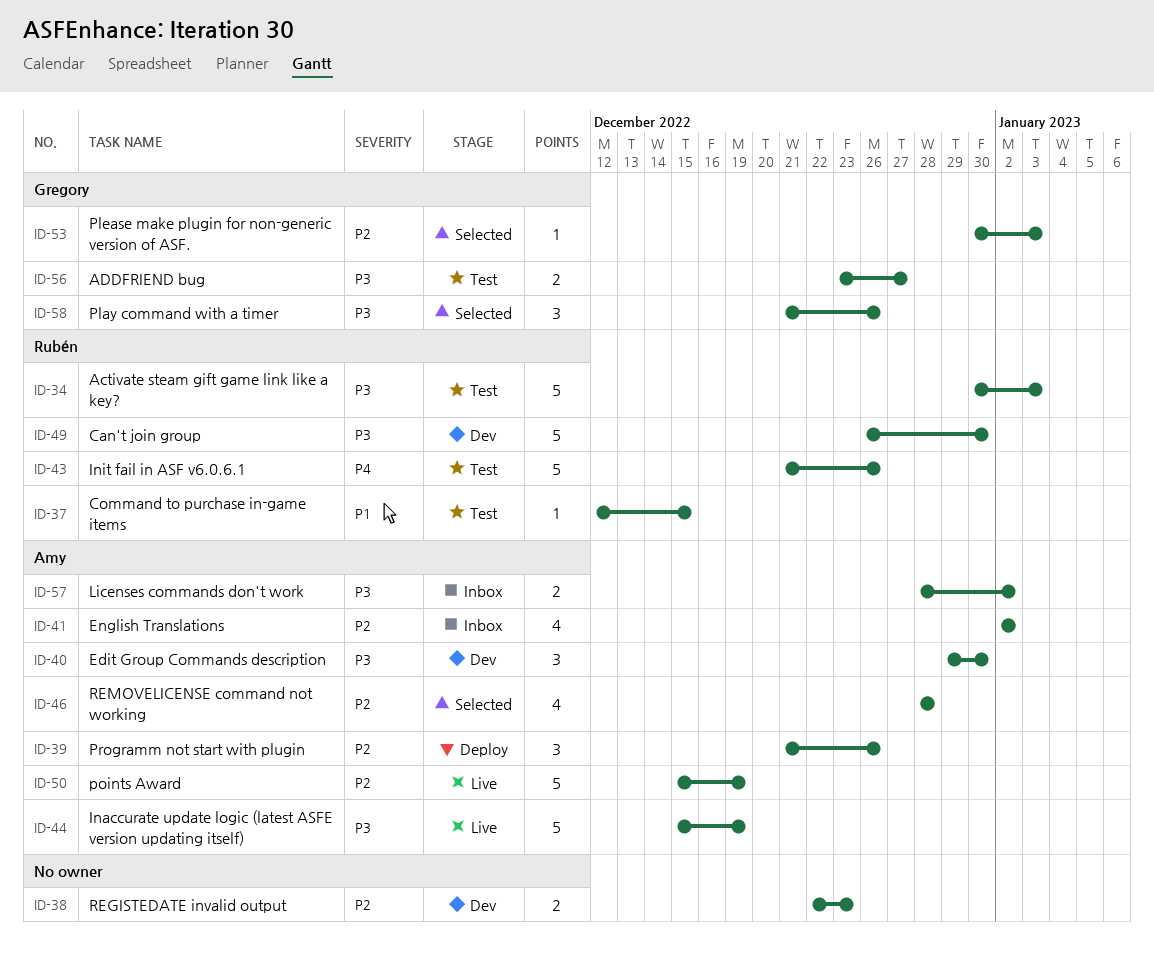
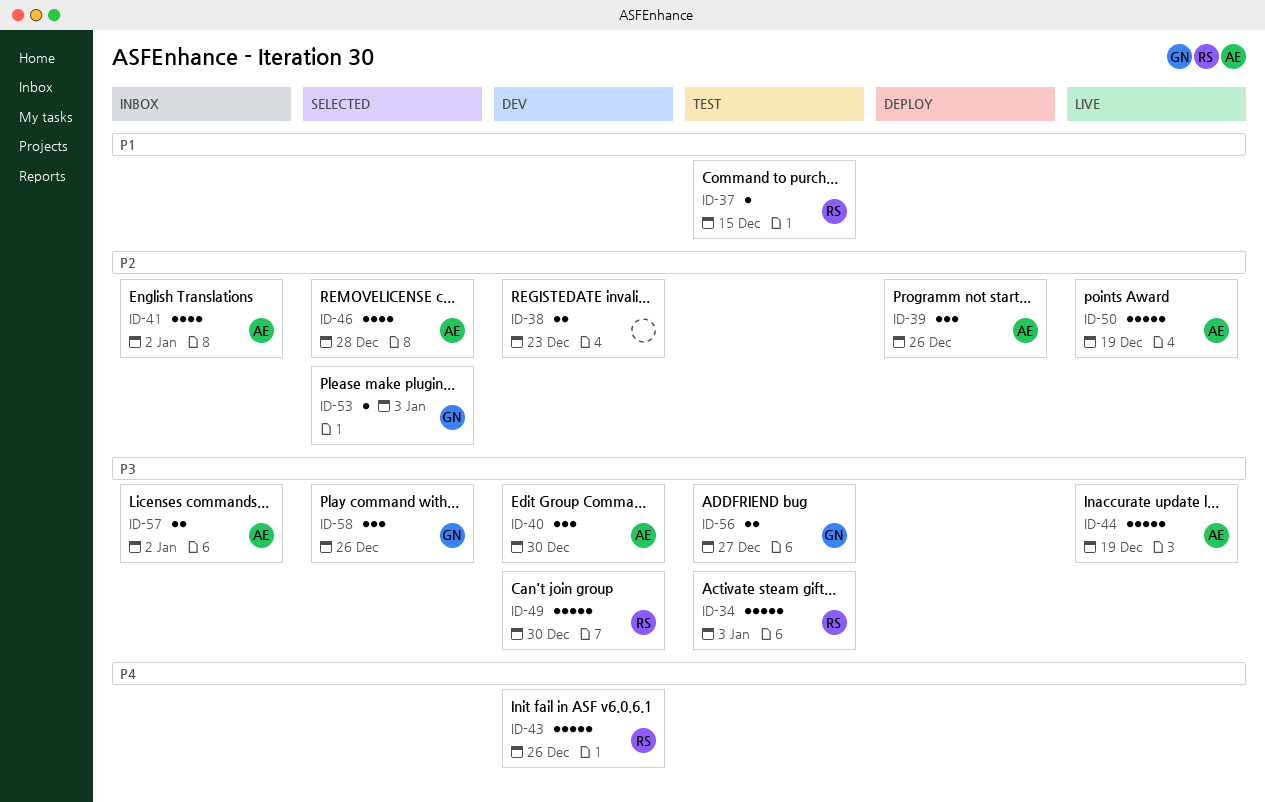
ID-43, status: Test -> Dev

